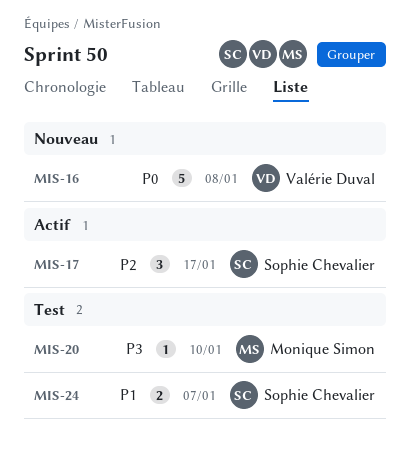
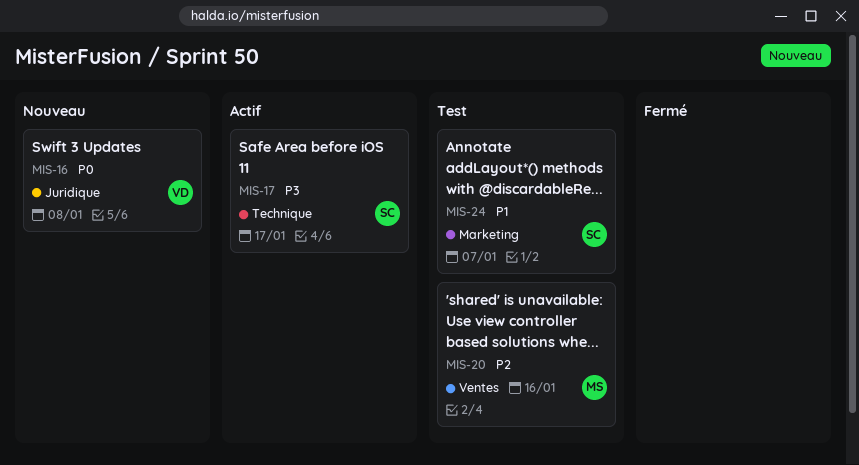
MIS-17, priority: P2 -> P3
MIS-20, priority: P3 -> P2
MIS-20, due: Jan 10 -> Jan 16

